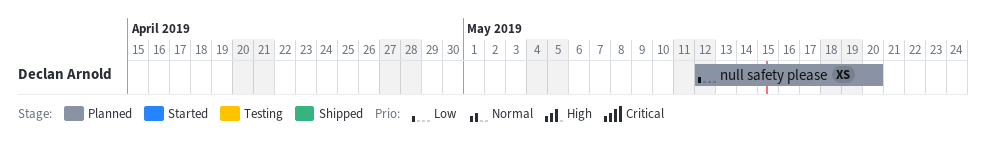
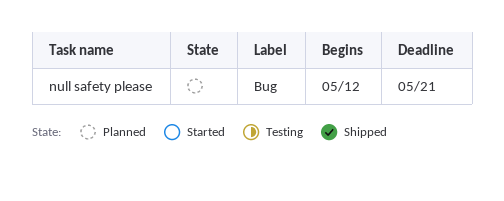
null safety please, due: May 20 -> May 21

